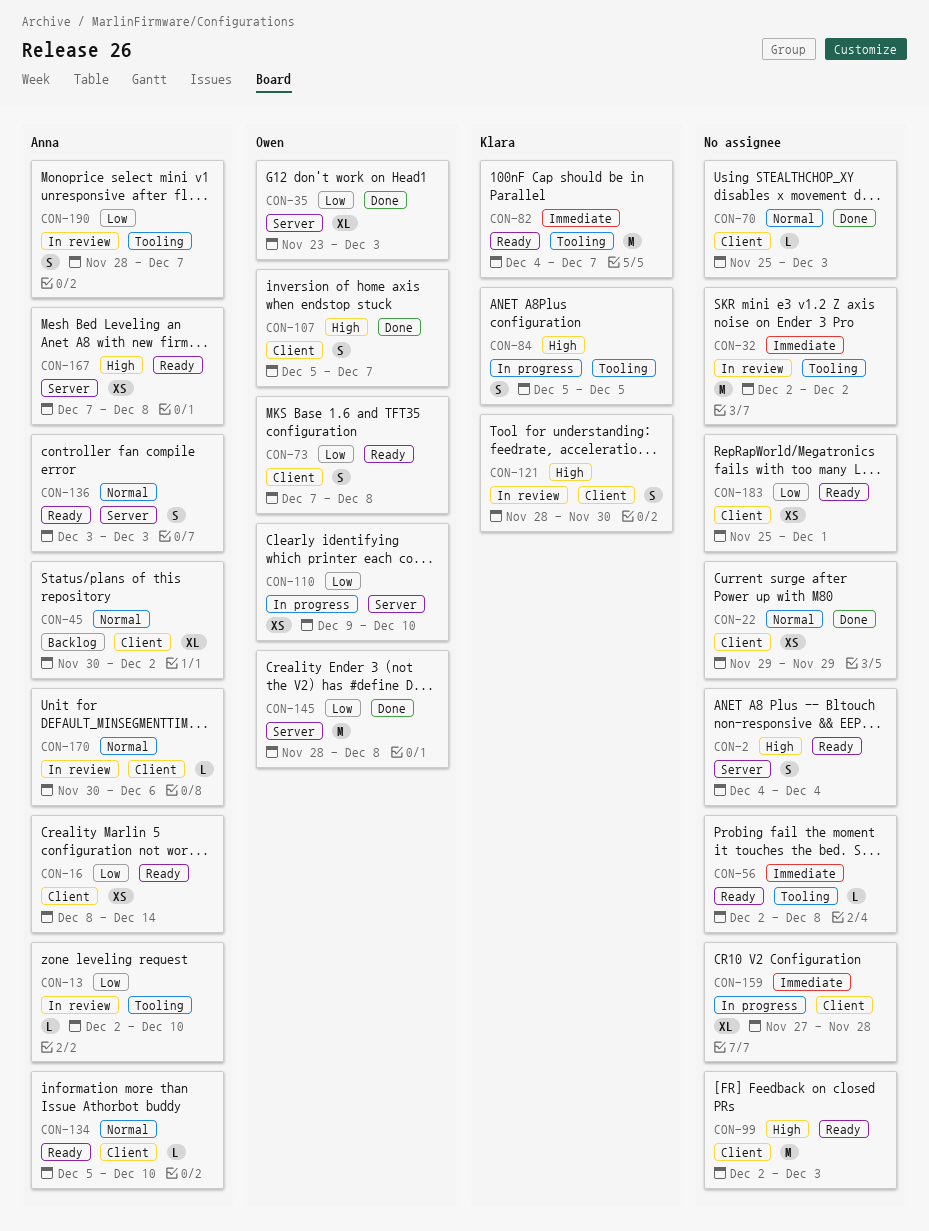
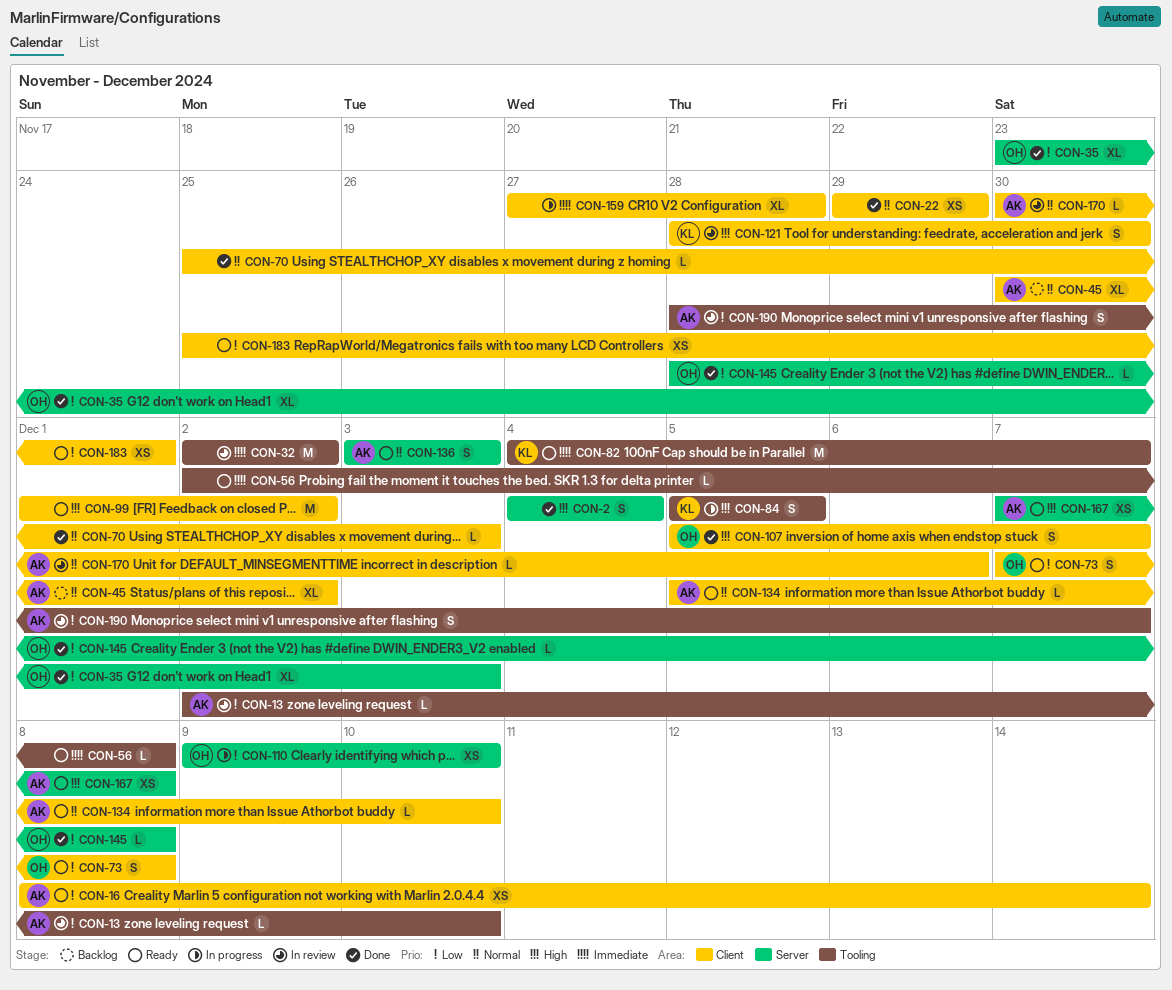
CON-2, status: Ready -> Done
CON-99, start: Dec 2 -> Dec 1
CON-99, due: Dec 3 -> Dec 2
CON-145, estimate: M -> L

